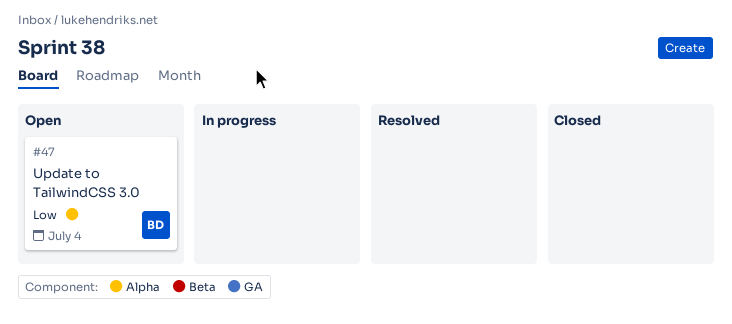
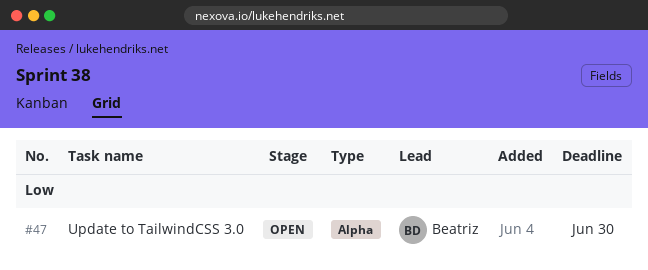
#47, due: Jul 4 -> Jun 30

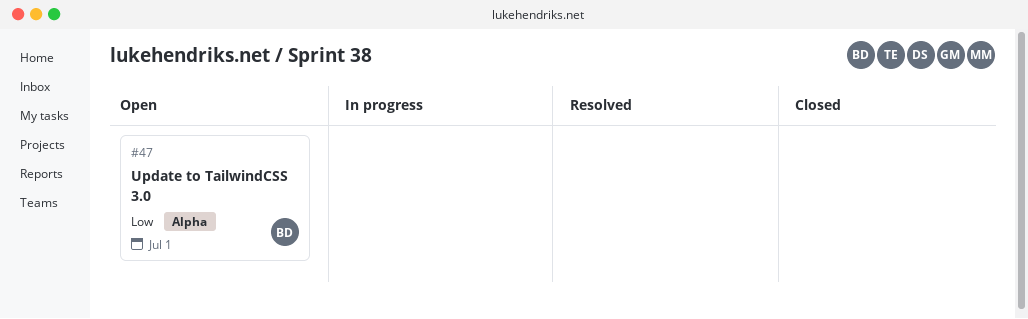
#47, due: Jun 30 -> Jul 1

